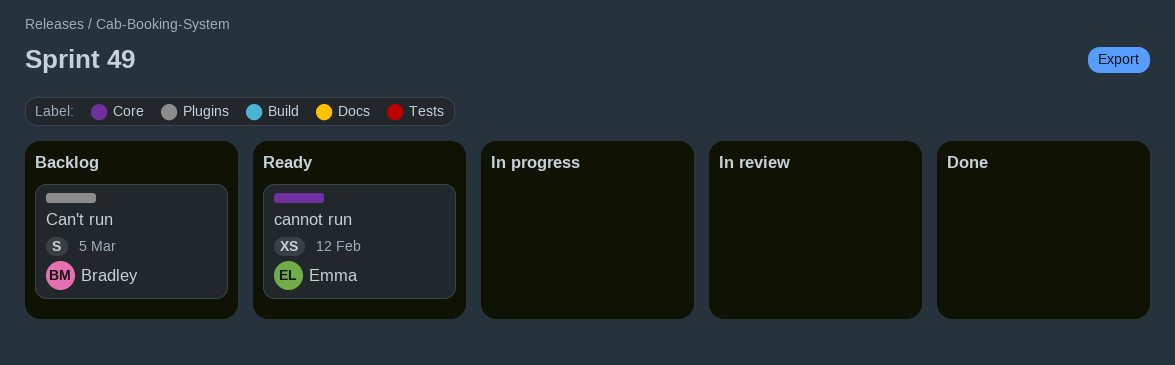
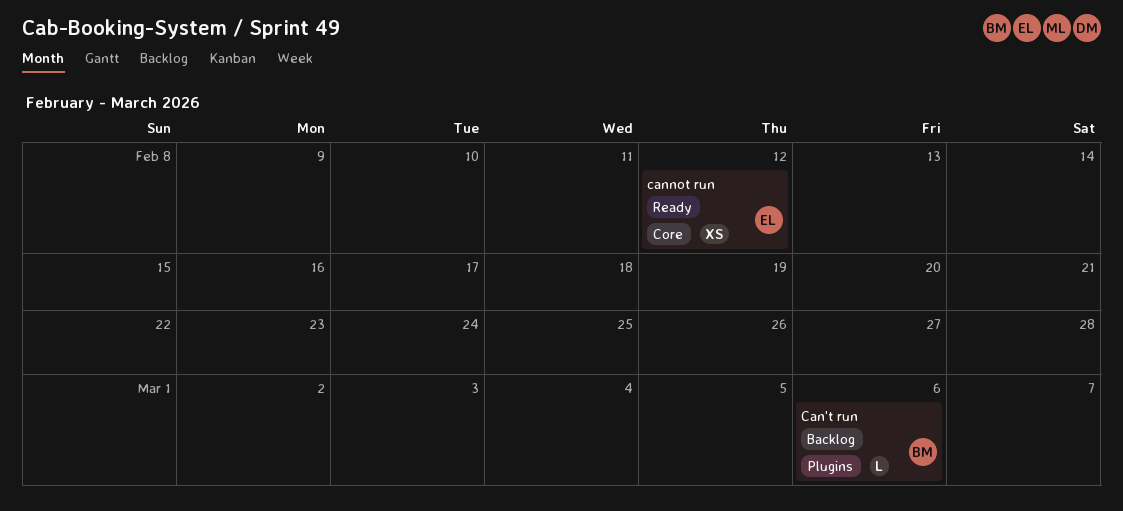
Can't run, estimate: S -> L
Can't run, due: Mar 5 -> Mar 6

